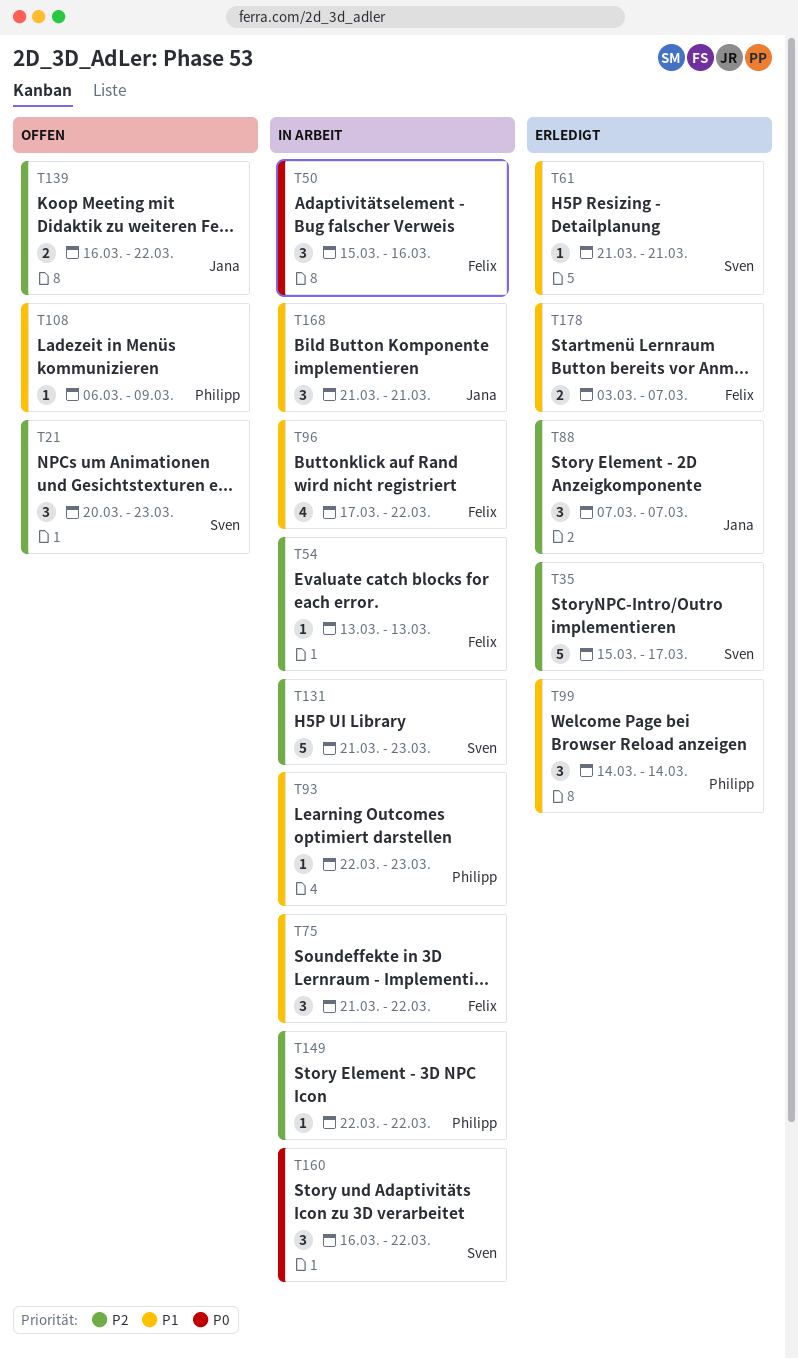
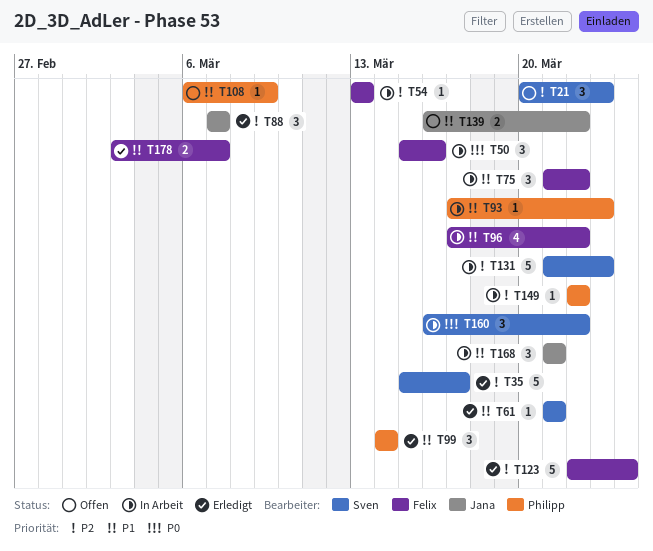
T93, start: Mar 22 -> Mar 17
T123: none -> present
T139, priority: P2 -> P1

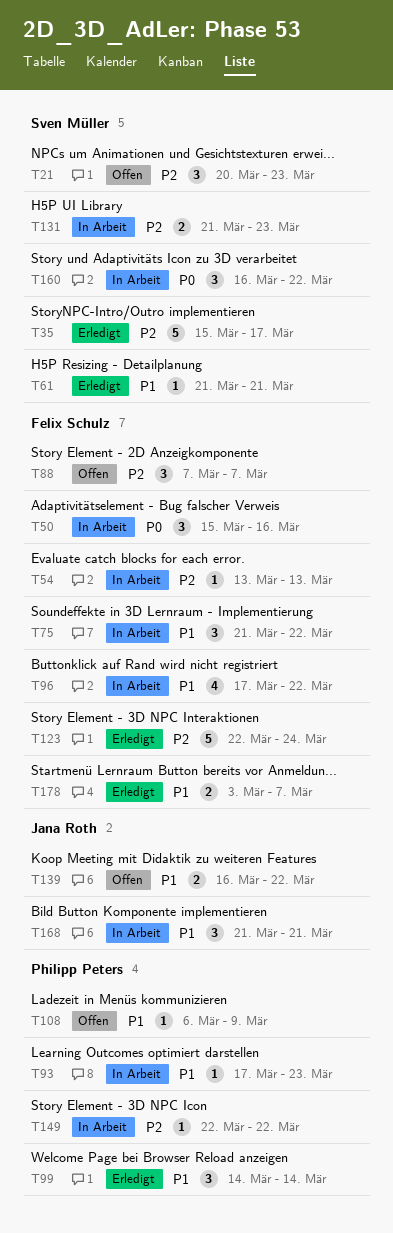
T88, status: Erledigt -> Offen
T88, owner: Jana Roth -> Felix Schulz
T131, estimate: 5 -> 2

